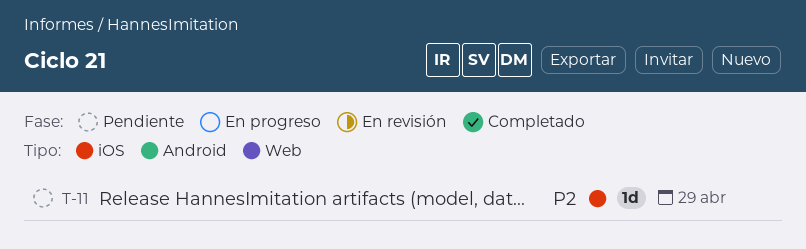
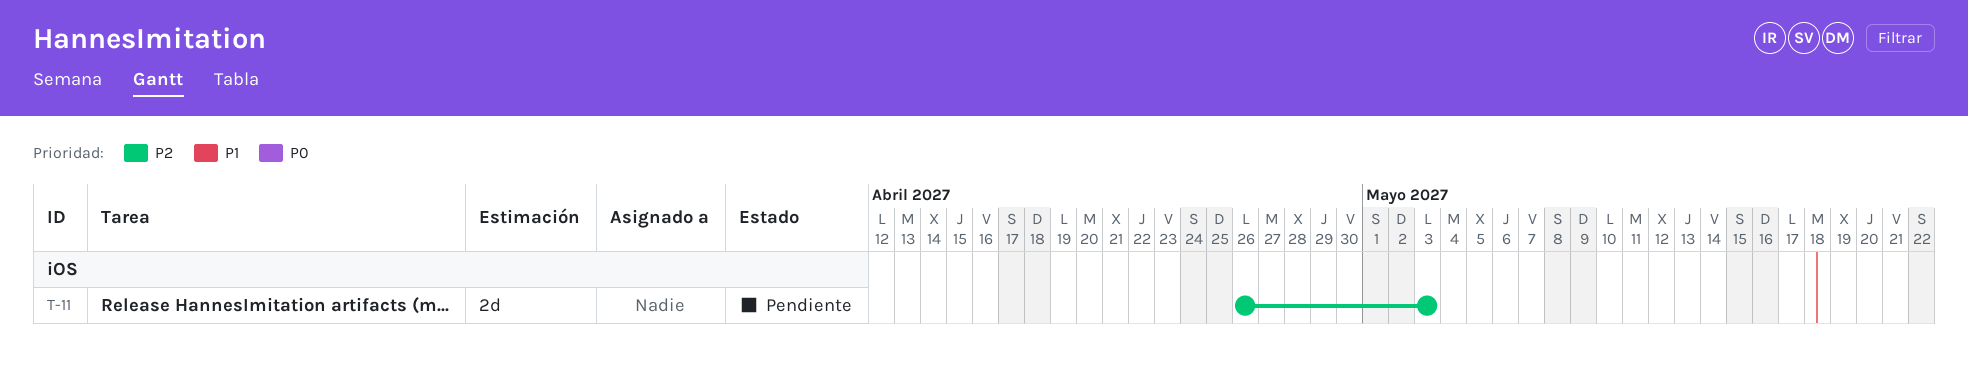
T-11, estimate: 1d -> 2d
T-11, due: Apr 29 -> May 3

